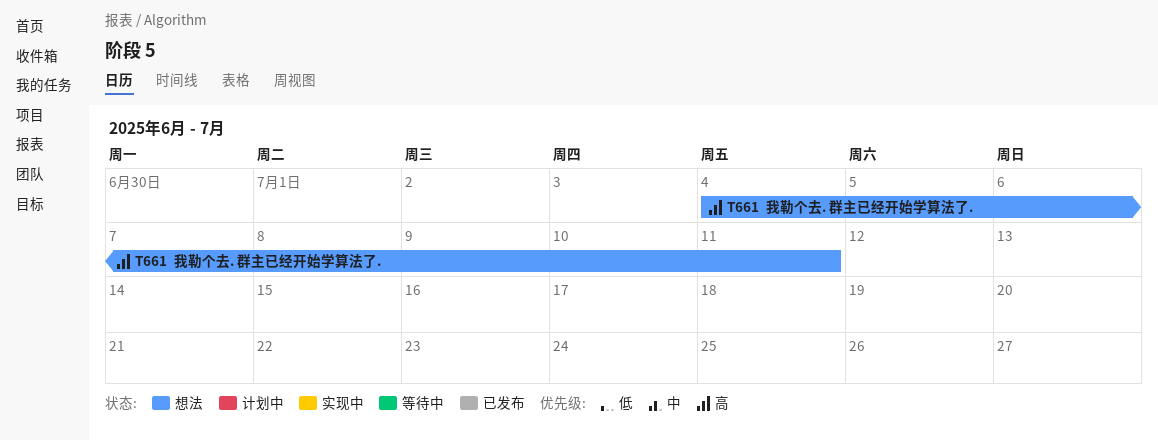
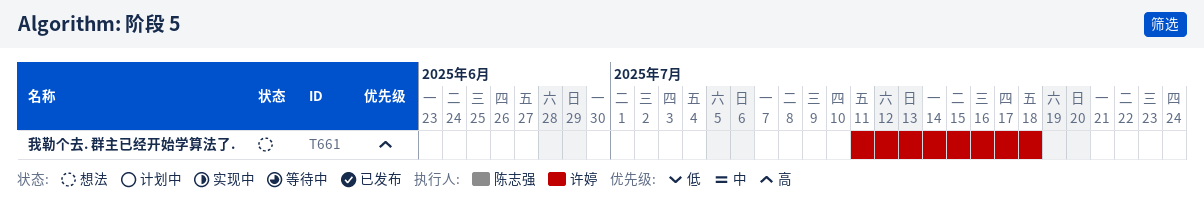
T661, start: Jul 4 -> Jul 11
T661, due: Jul 11 -> Jul 18

